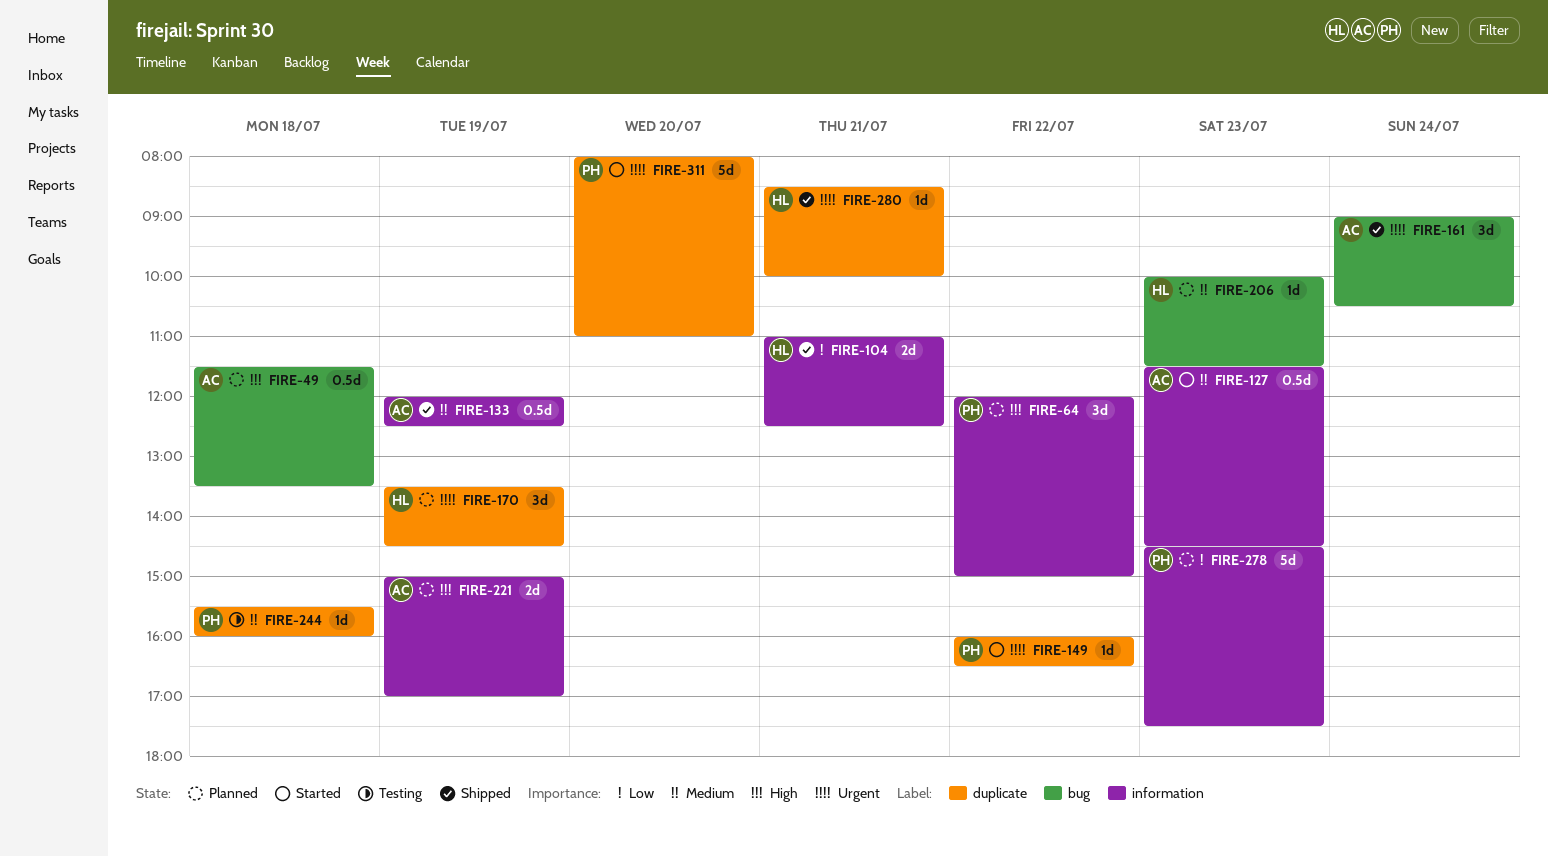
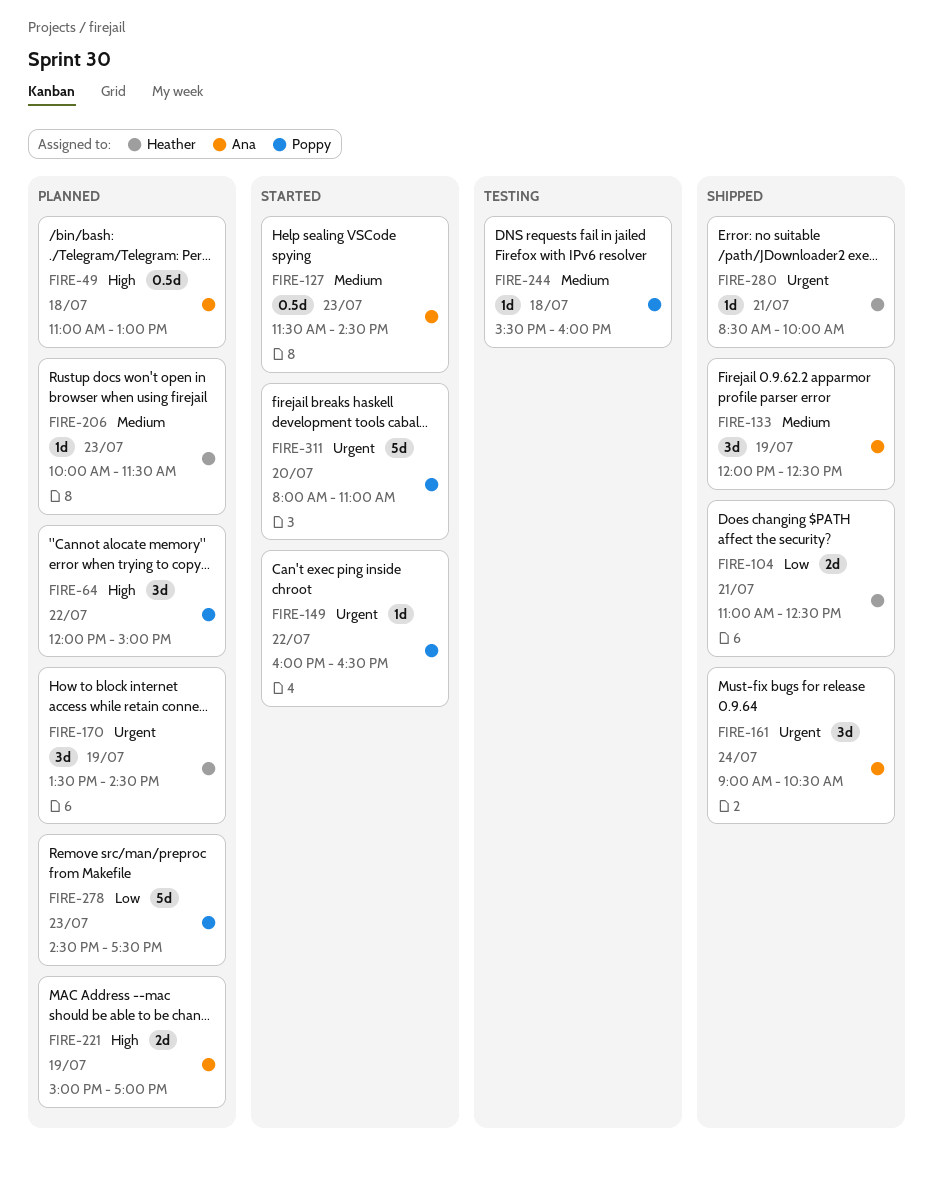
FIRE-49, begins: 11:30 -> 11:00
FIRE-49, ends: 13:30 -> 13:00
FIRE-133, estimate: 0.5d -> 3d

